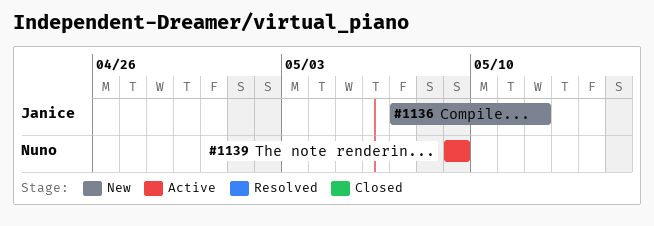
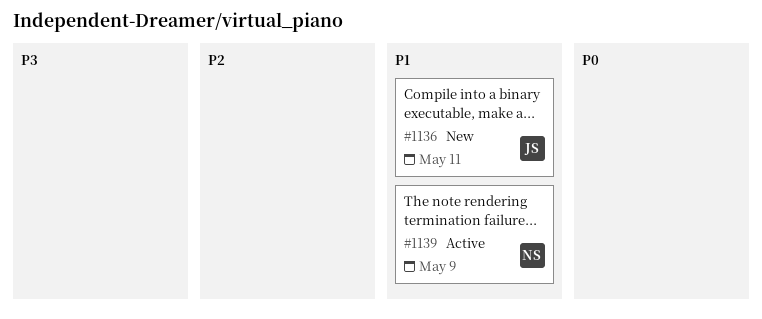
#1136, due: May 12 -> May 11

